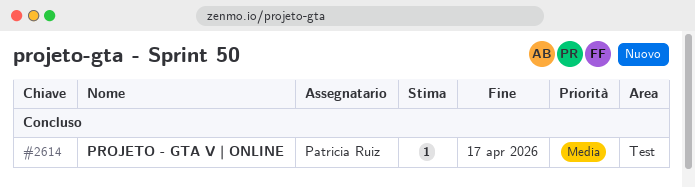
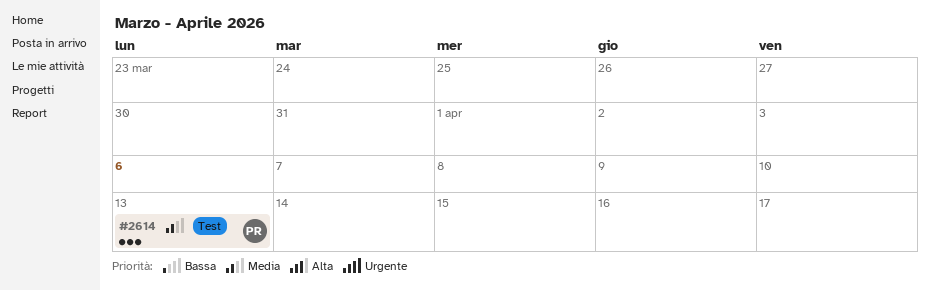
#2614, estimate: 1 -> 3
#2614, due: Apr 17 -> Apr 13

